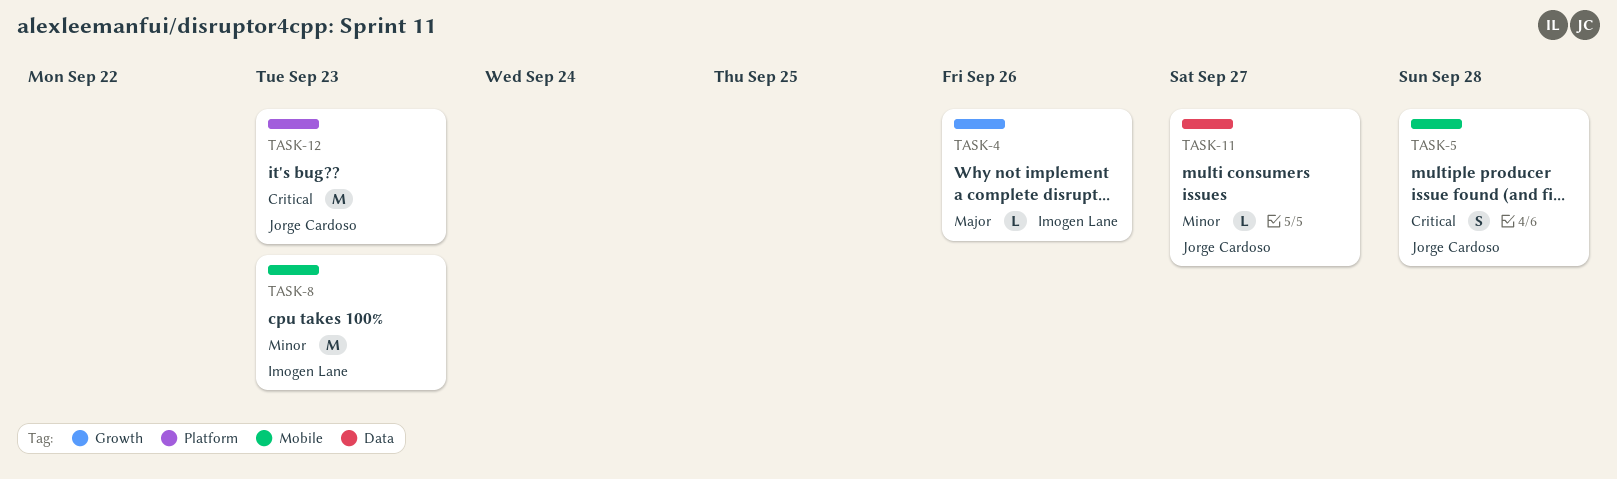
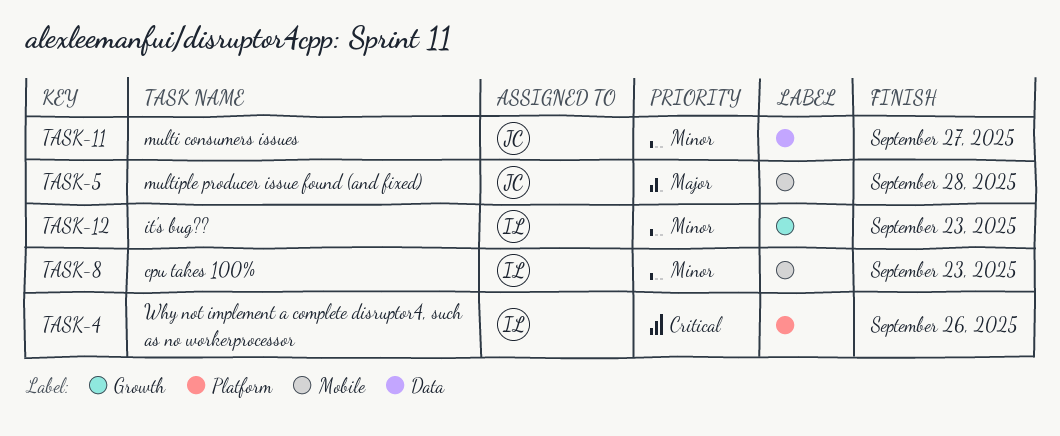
TASK-4, priority: Major -> Critical
TASK-4, label: Growth -> Platform
TASK-5, priority: Critical -> Major
TASK-12, owner: Jorge Cardoso -> Imogen Lane
TASK-12, priority: Critical -> Minor
TASK-12, label: Platform -> Growth

